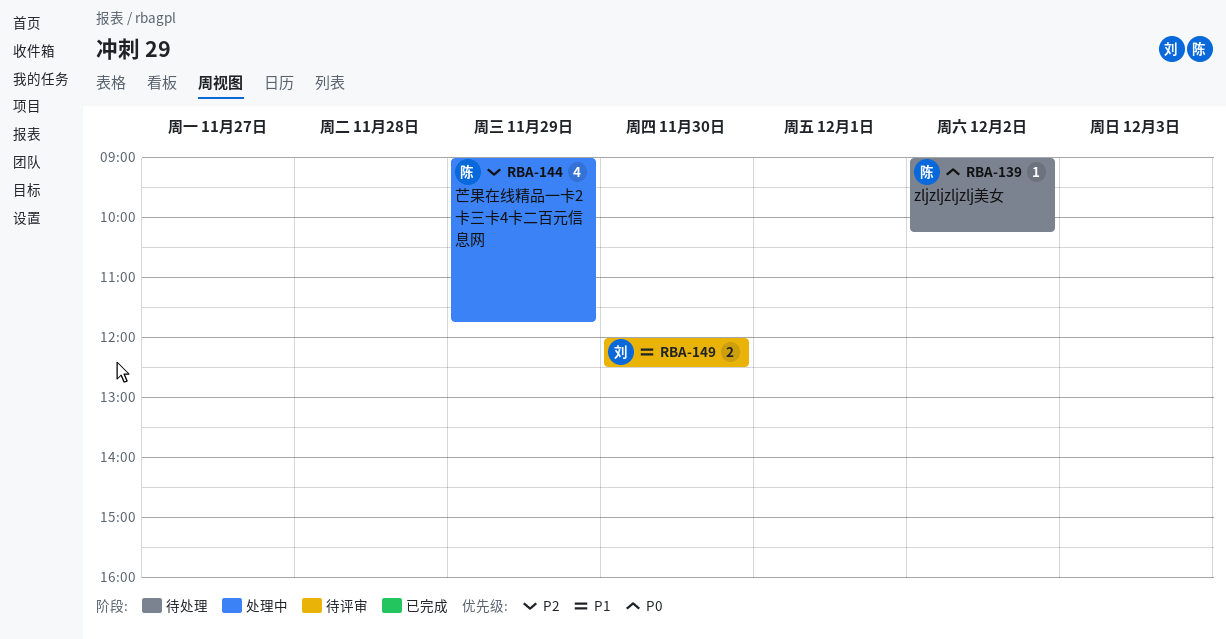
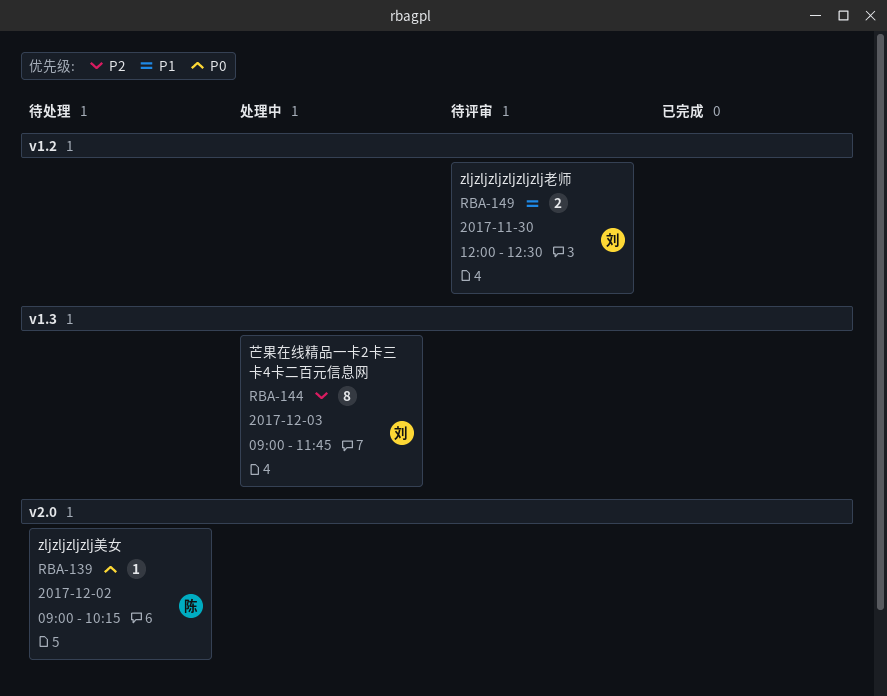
RBA-144, owner: 陈 -> 刘
RBA-144, estimate: 4 -> 8
RBA-144, day: Nov 29 -> Dec 3

